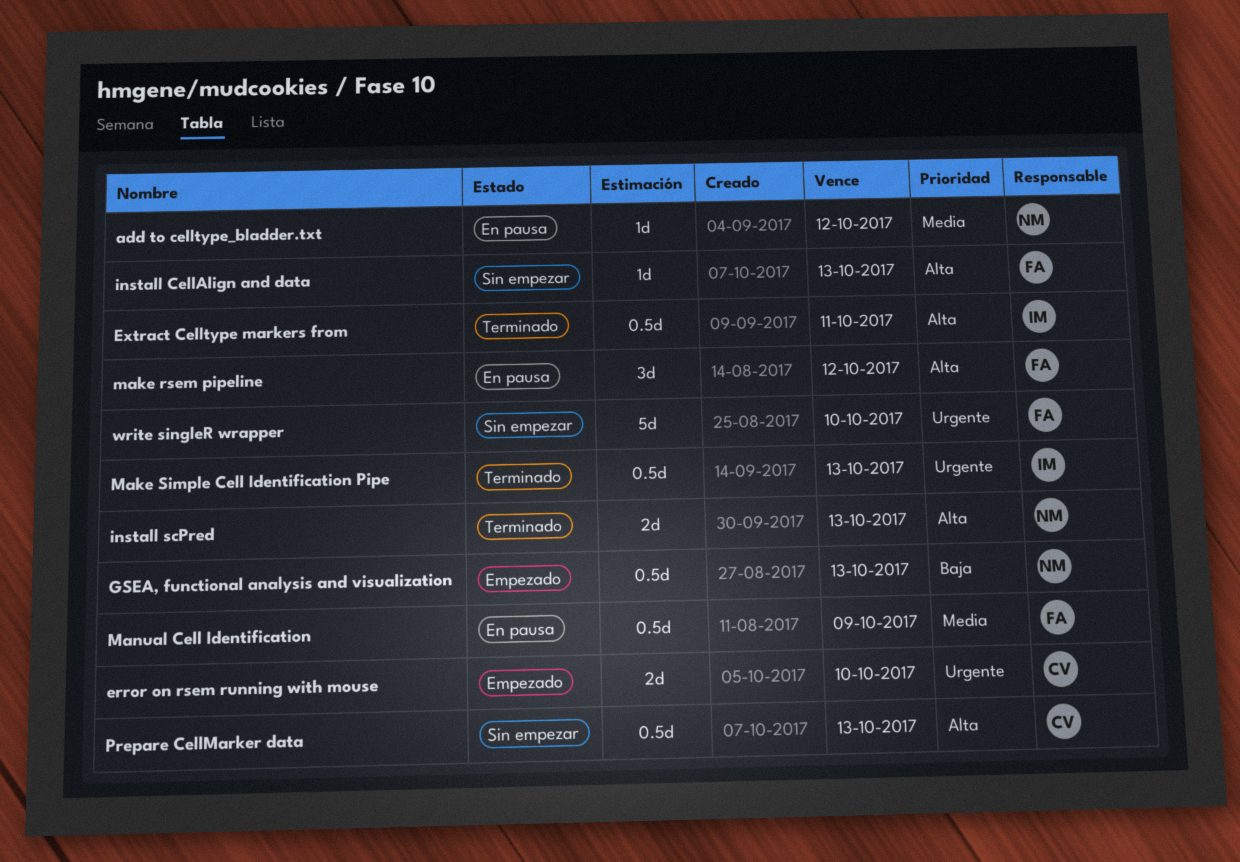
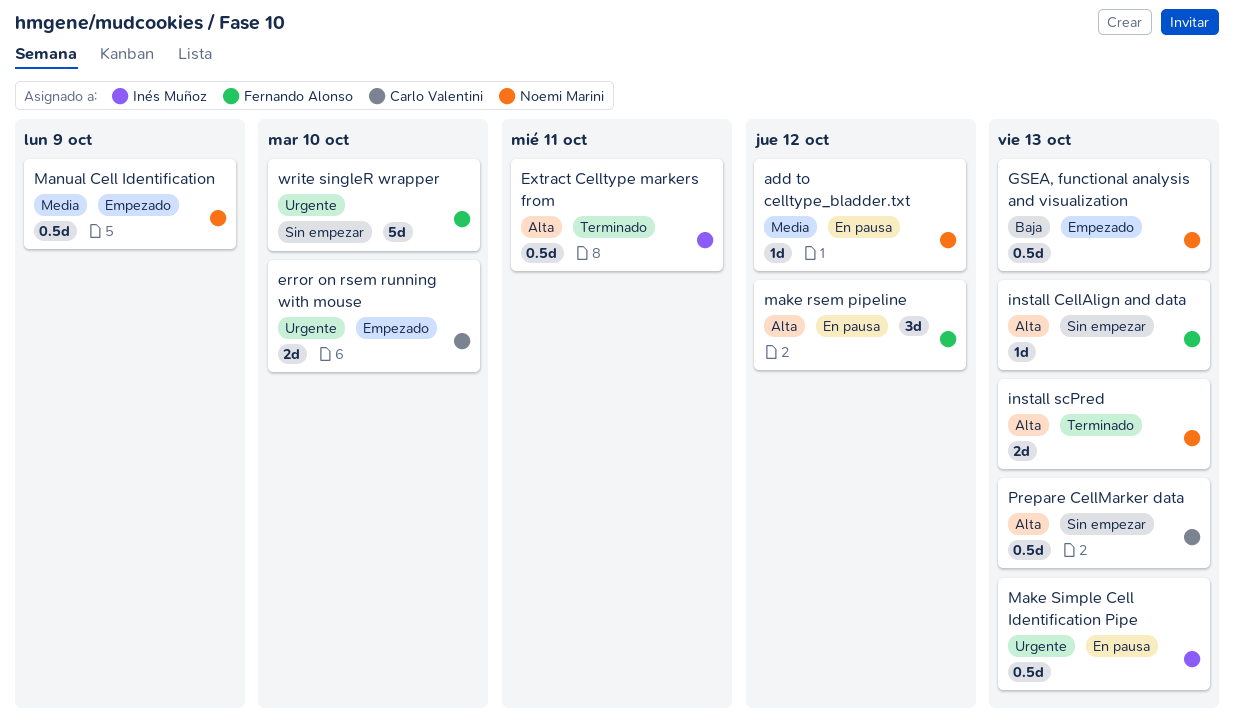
Make Simple Cell Identification Pipe, status: Terminado -> En pausa
Manual Cell Identification, status: En pausa -> Empezado
Manual Cell Identification, owner: Fernando Alonso -> Noemi Marini

